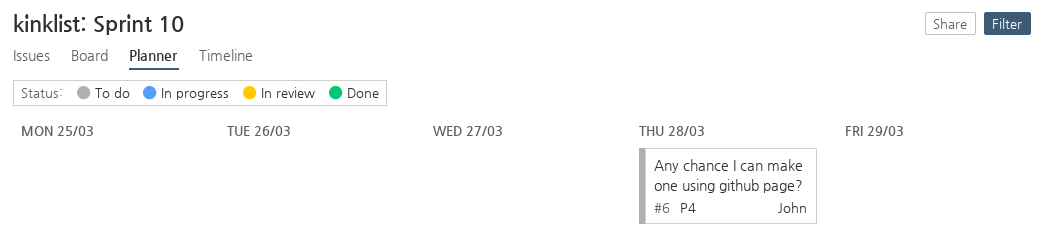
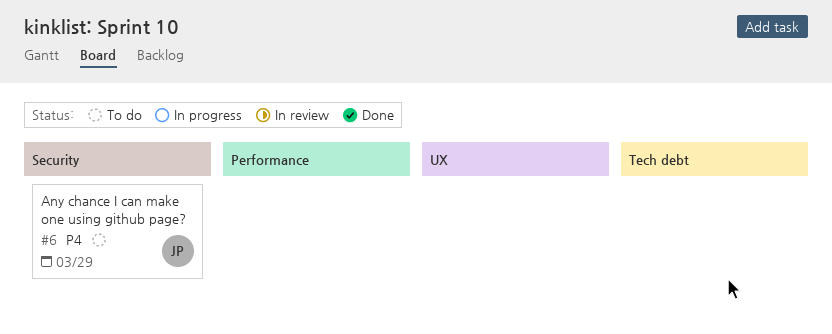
#6, due: Mar 28 -> Mar 29

